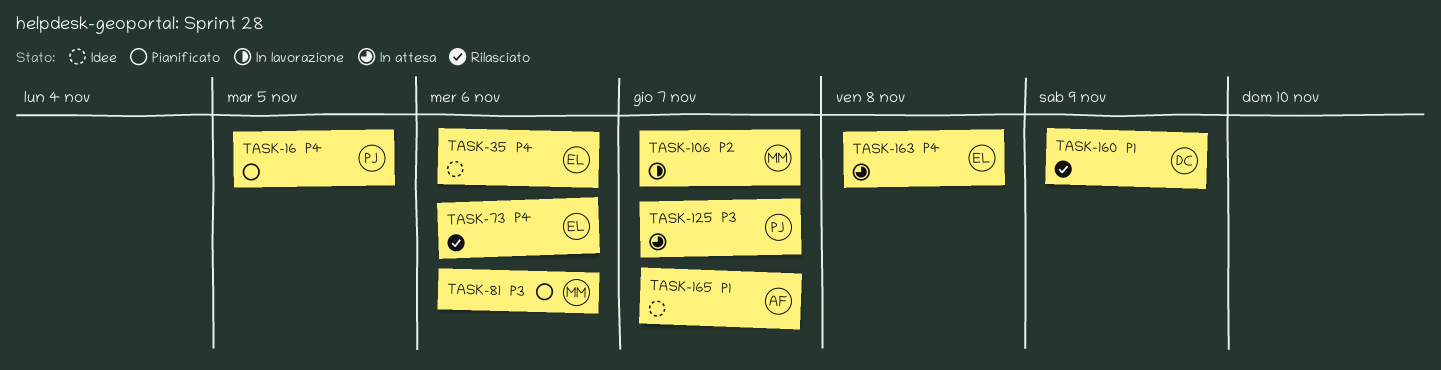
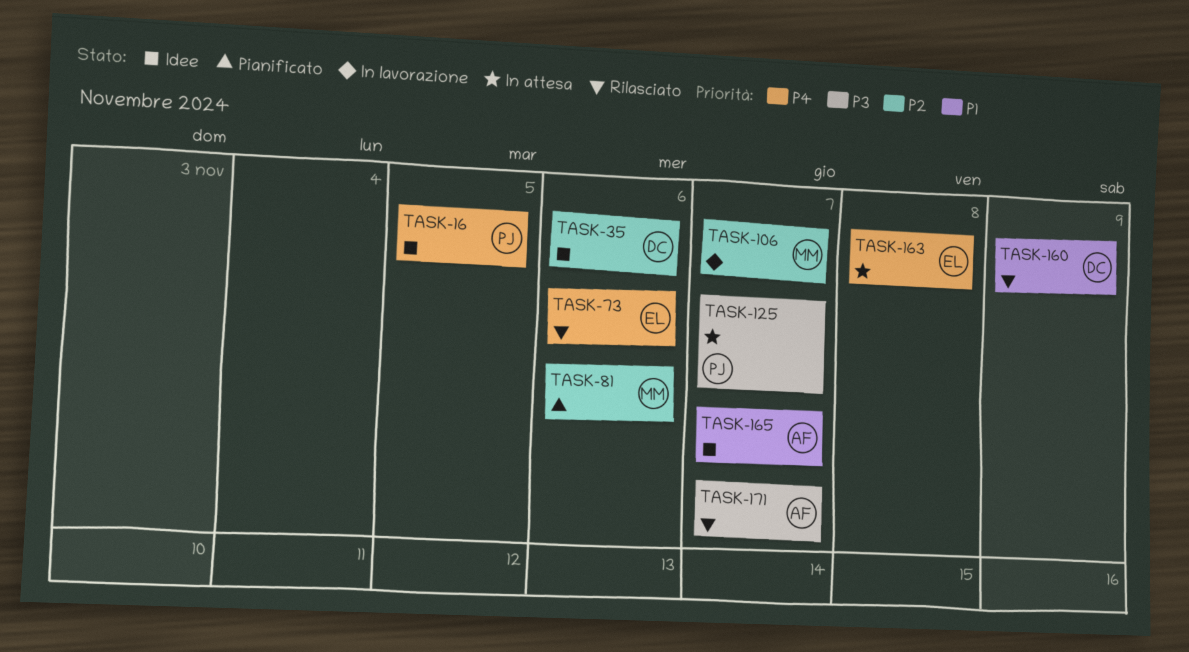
TASK-16, status: Pianificato -> Idee
TASK-35, owner: EL -> DC
TASK-35, priority: P4 -> P2
TASK-81, priority: P3 -> P2
TASK-171: none -> present

